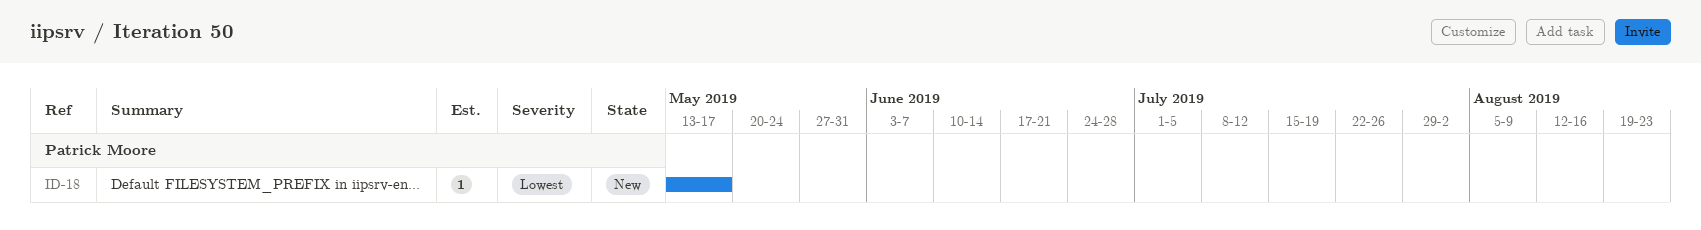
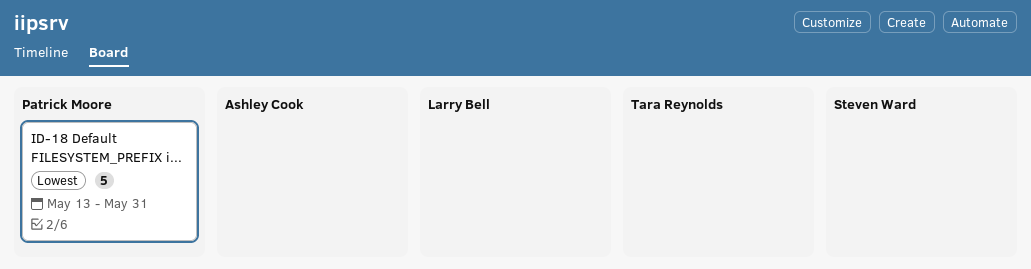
ID-18, estimate: 1 -> 5
ID-18, due: May 17 -> May 31

